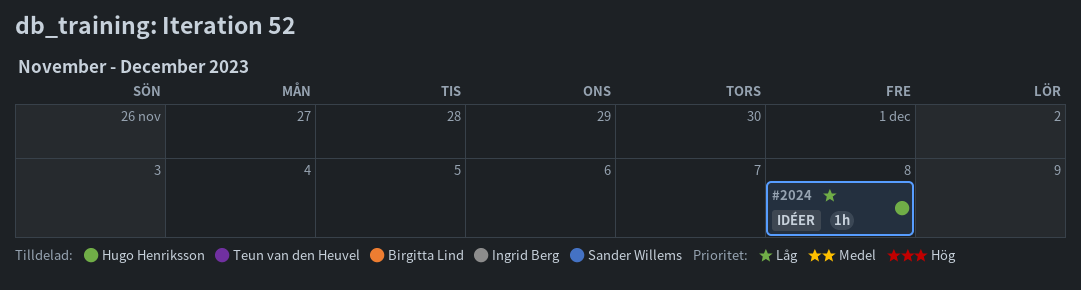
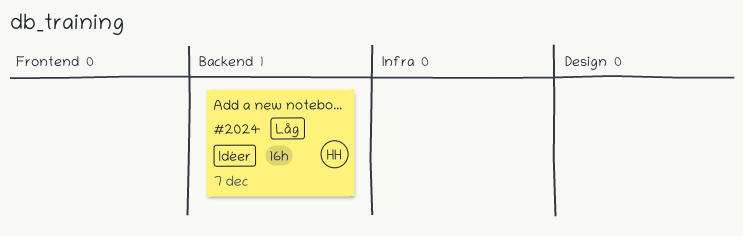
#2024, estimate: 1h -> 16h
#2024, due: Dec 8 -> Dec 7

